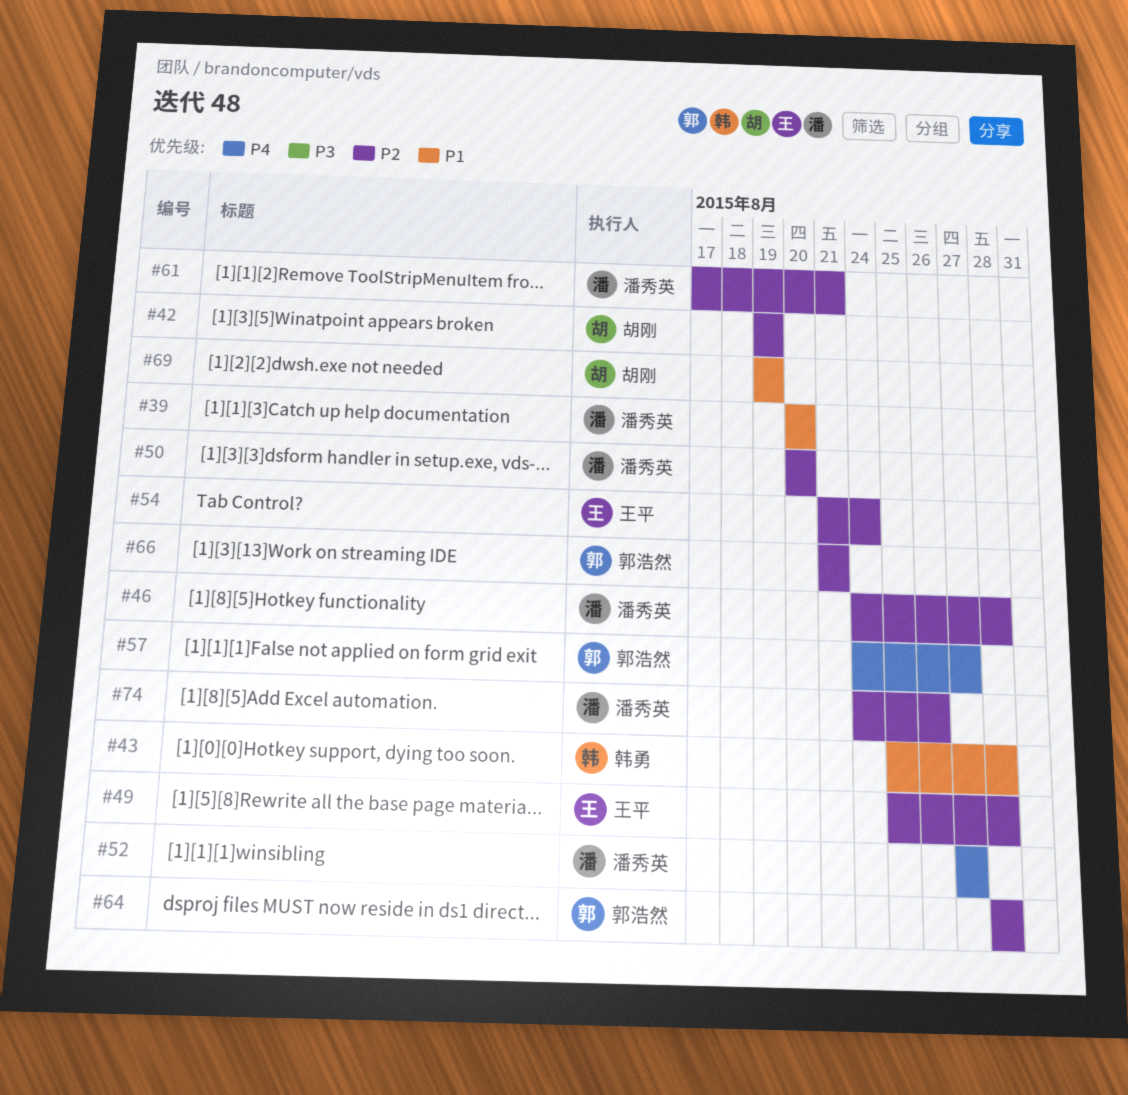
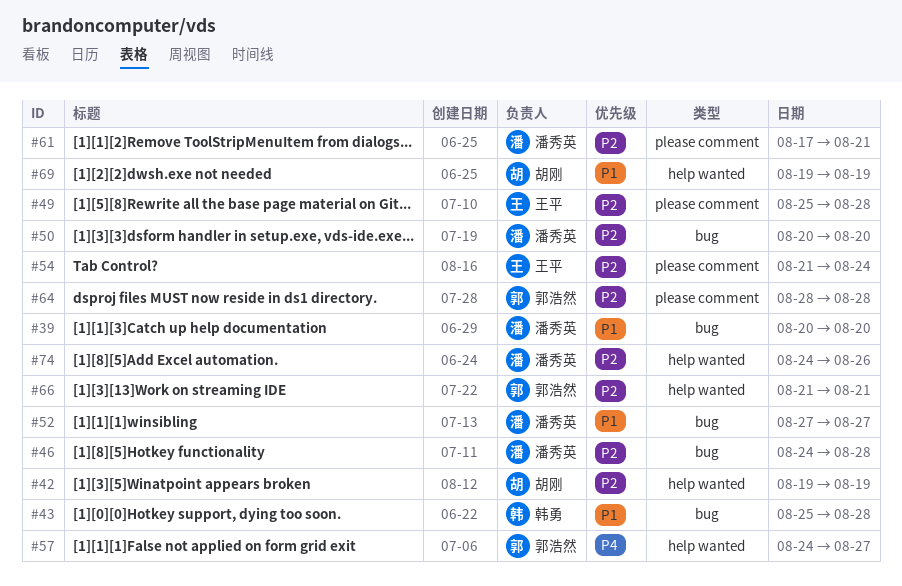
#52, priority: P4 -> P1

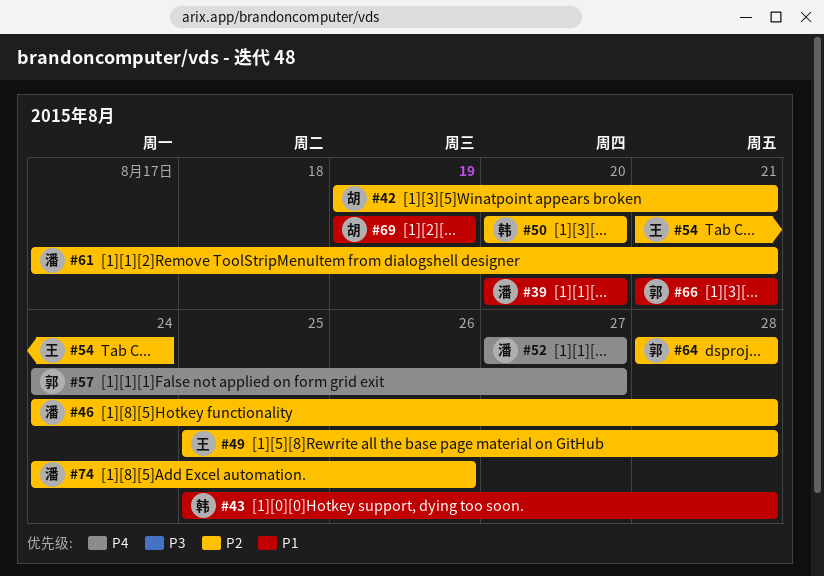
#42, due: Aug 19 -> Aug 21
#50, owner: 潘秀英 -> 韩勇
#52, priority: P1 -> P4
#66, priority: P2 -> P1

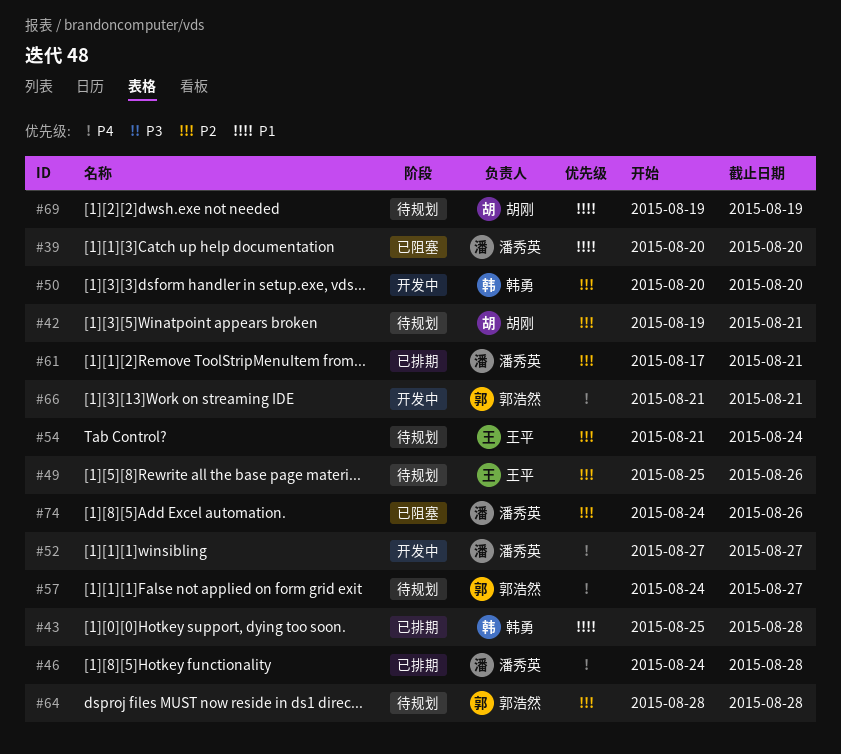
#46, priority: P2 -> P4
#49, due: Aug 28 -> Aug 26
#66, priority: P1 -> P4

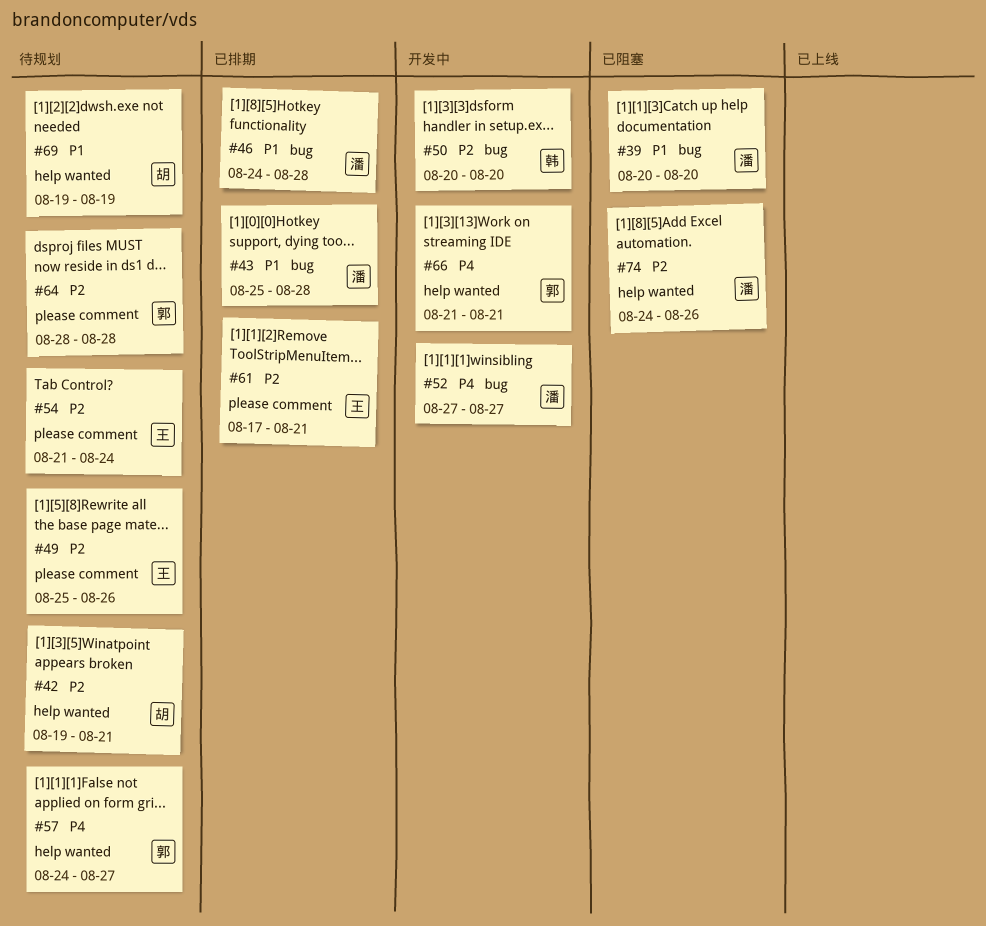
#43, owner: 韩勇 -> 潘秀英
#46, priority: P4 -> P1
#61, owner: 潘秀英 -> 王平

